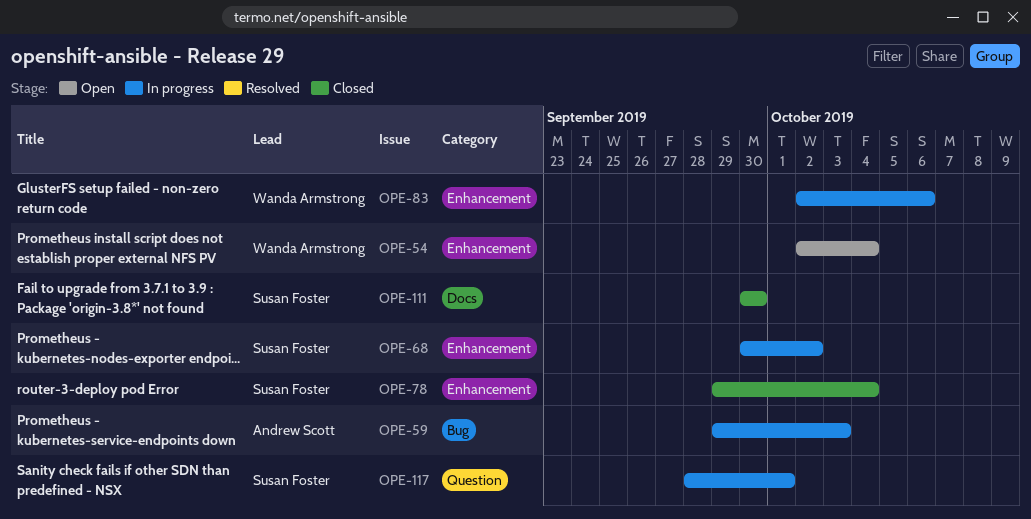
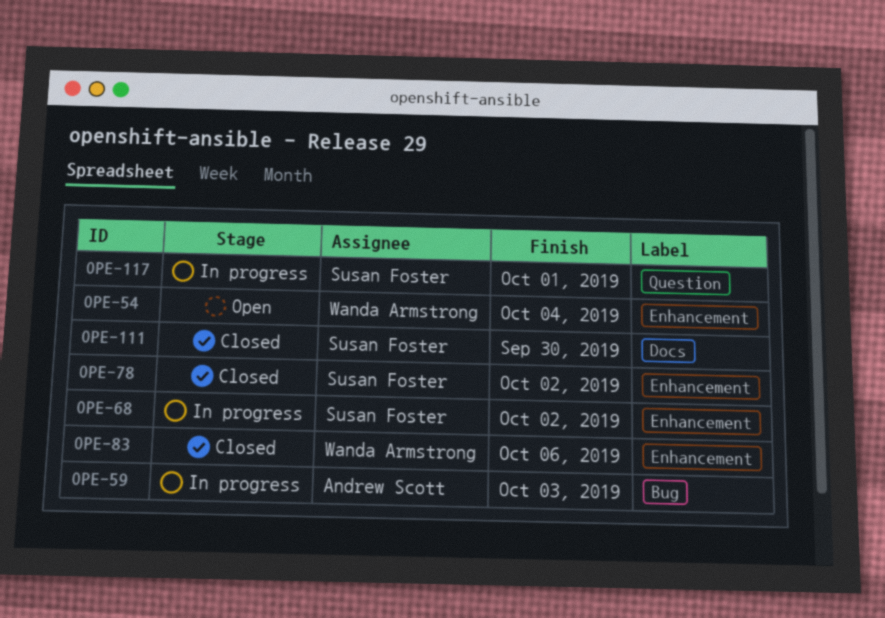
OPE-78, due: Oct 4 -> Oct 2
OPE-83, status: In progress -> Closed

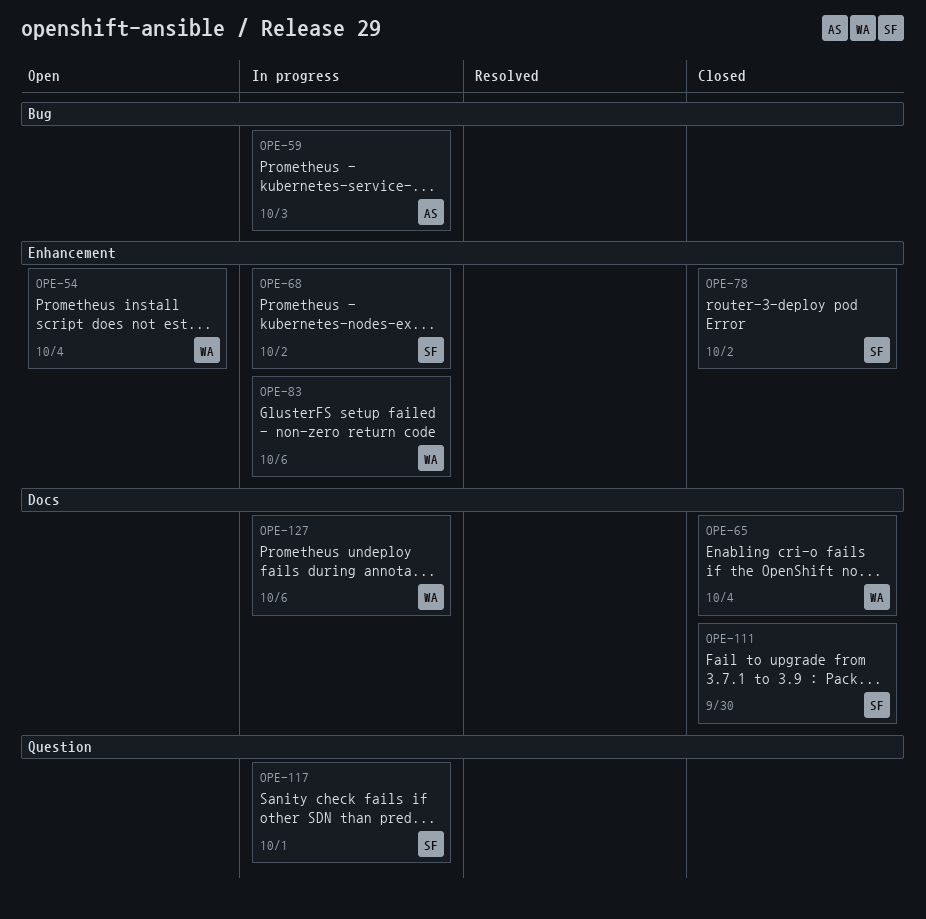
OPE-65: none -> present
OPE-83, status: Closed -> In progress
OPE-127: none -> present

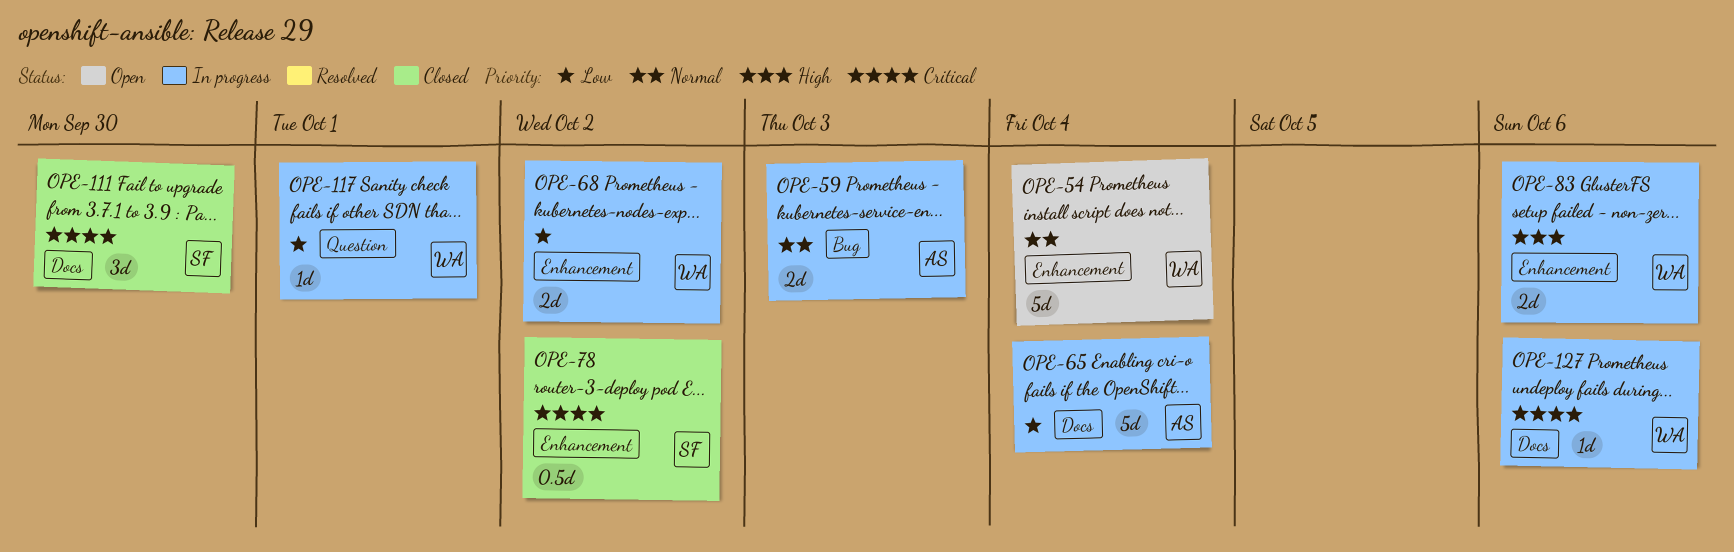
OPE-65, status: Closed -> In progress
OPE-65, owner: WA -> AS
OPE-68, owner: SF -> WA
OPE-117, owner: SF -> WA

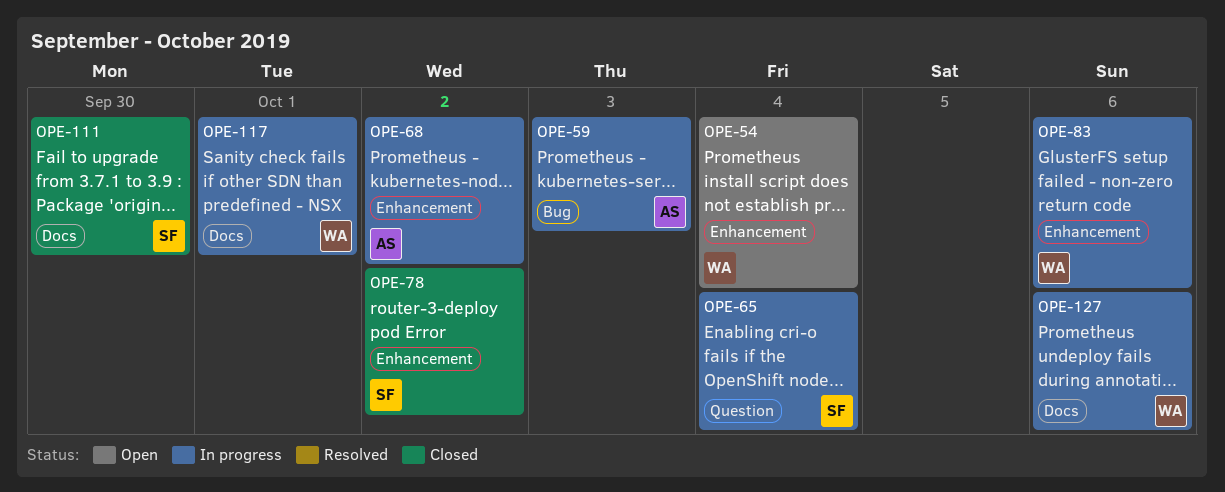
OPE-65, owner: AS -> SF
OPE-65, label: Docs -> Question
OPE-68, owner: WA -> AS
OPE-117, label: Question -> Docs

